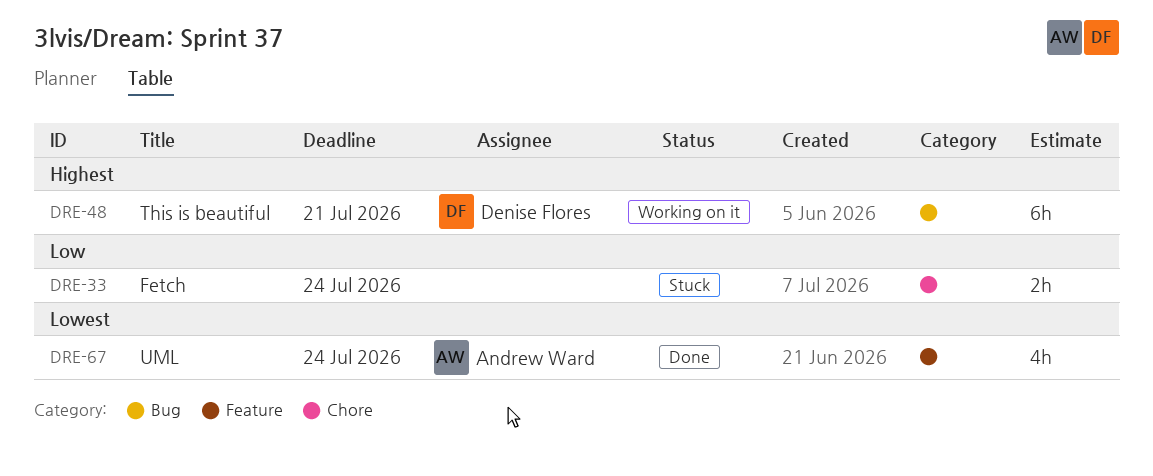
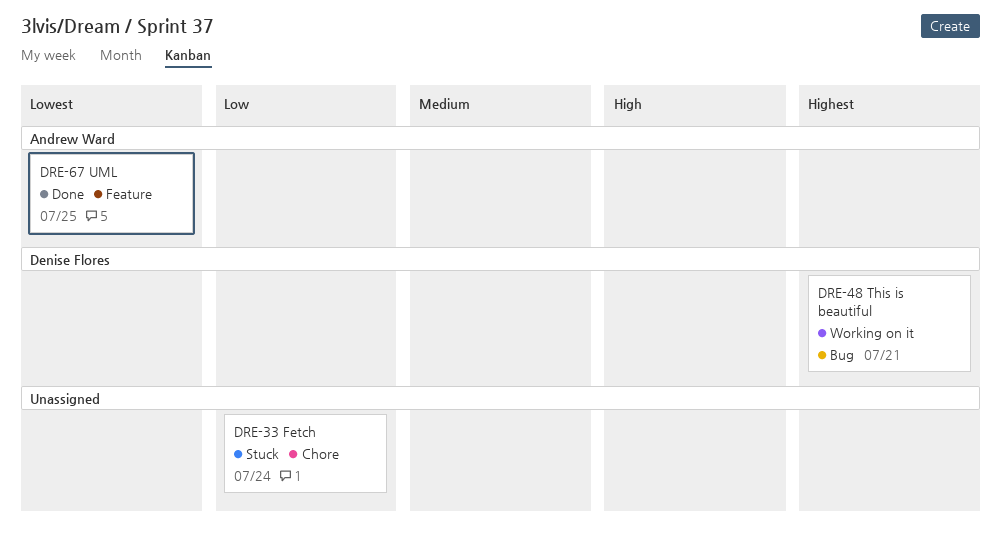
DRE-67, due: Jul 24 -> Jul 25

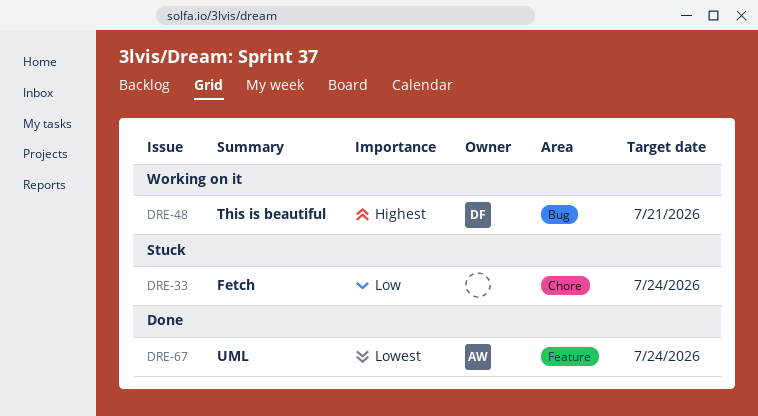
DRE-67, due: Jul 25 -> Jul 24

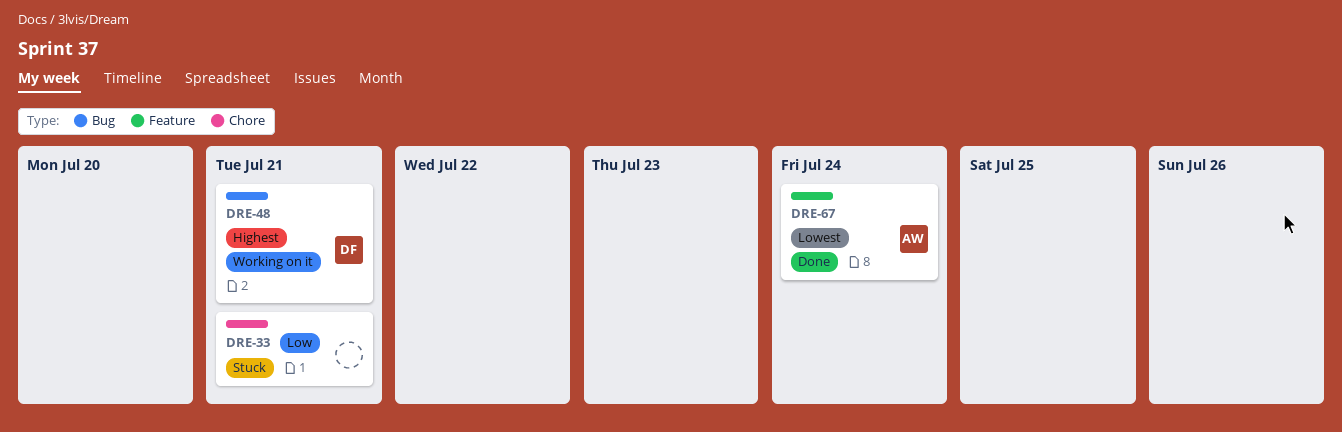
DRE-33, due: Jul 24 -> Jul 21

